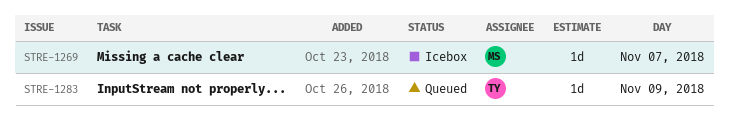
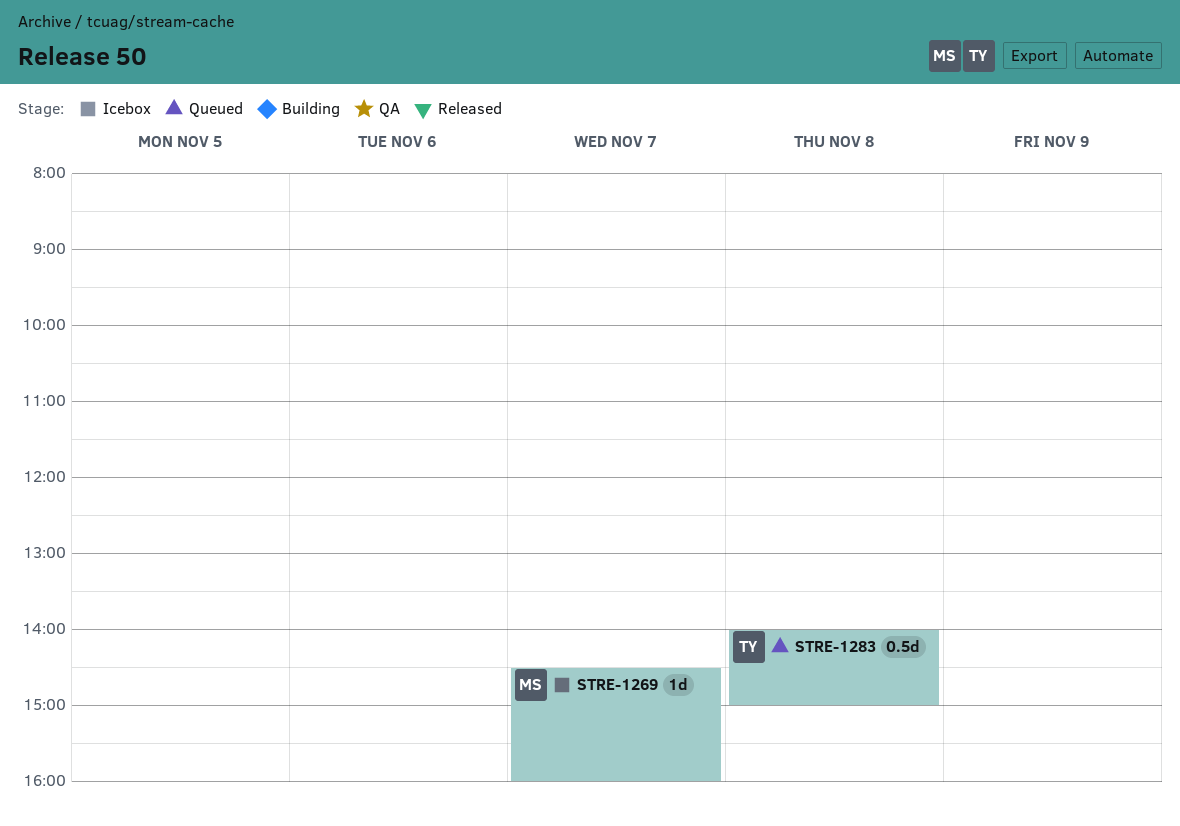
STRE-1283, estimate: 1d -> 0.5d
STRE-1283, day: Nov 9 -> Nov 8

